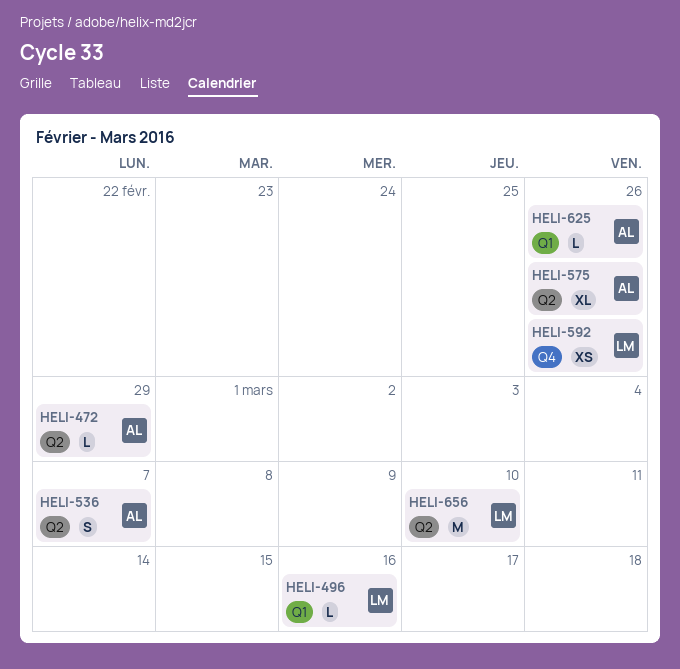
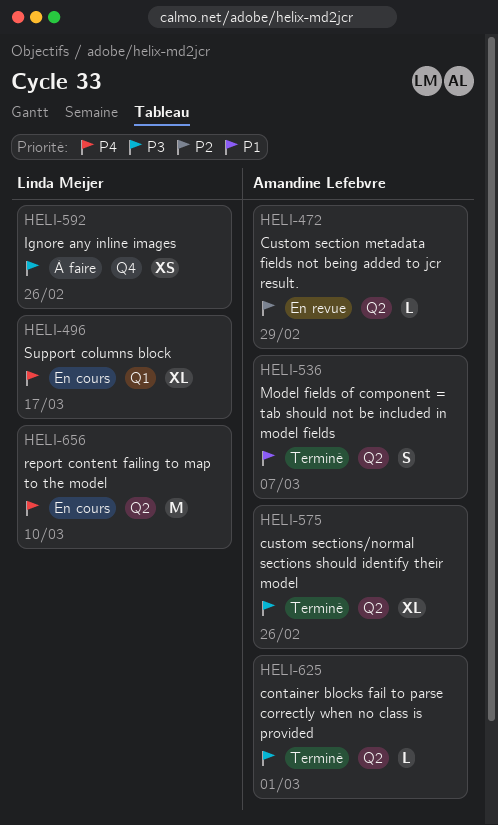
HELI-496, estimate: L -> XL
HELI-496, due: Mar 16 -> Mar 17
HELI-625, label: Q1 -> Q2
HELI-625, due: Feb 26 -> Mar 1

